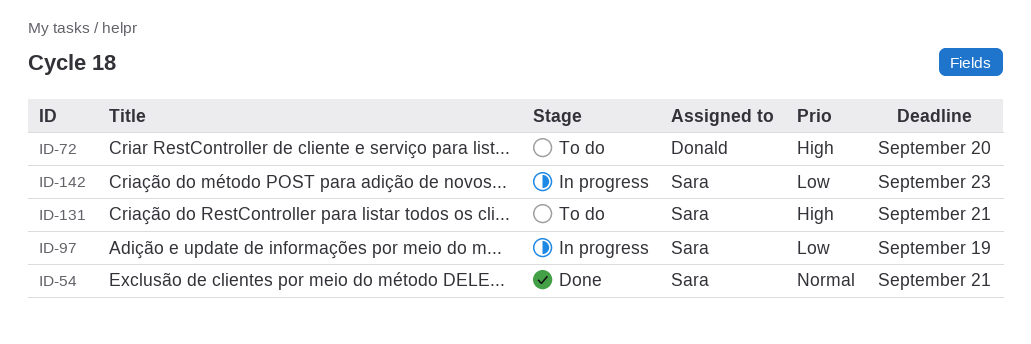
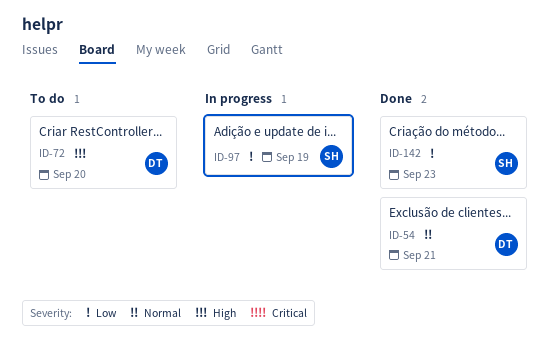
ID-54, owner: Sara -> Donald
ID-131: present -> none
ID-142, status: In progress -> Done

